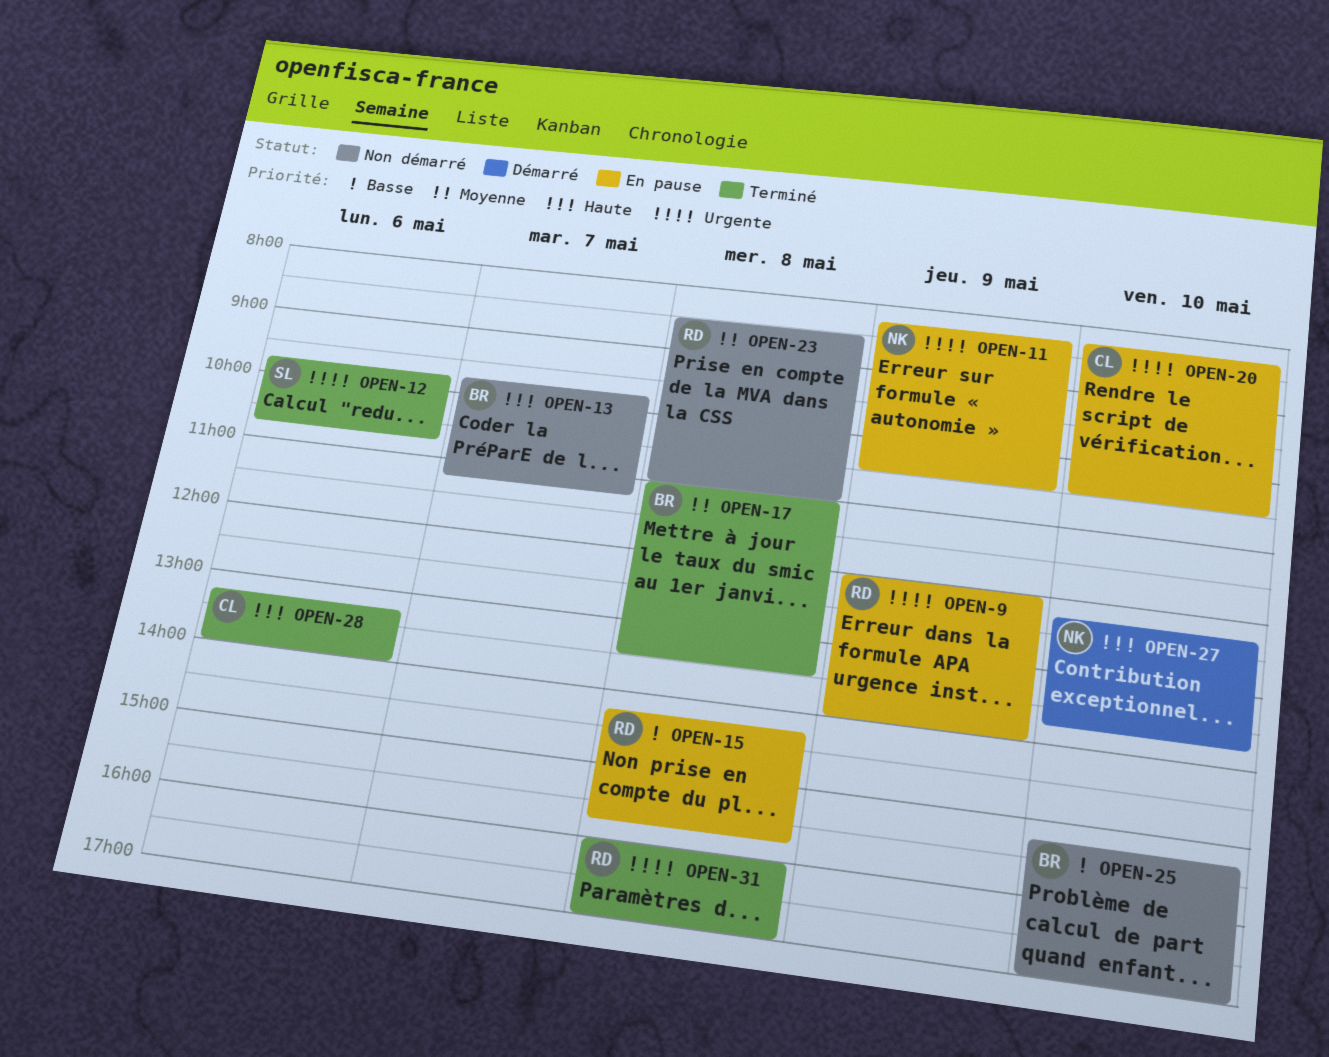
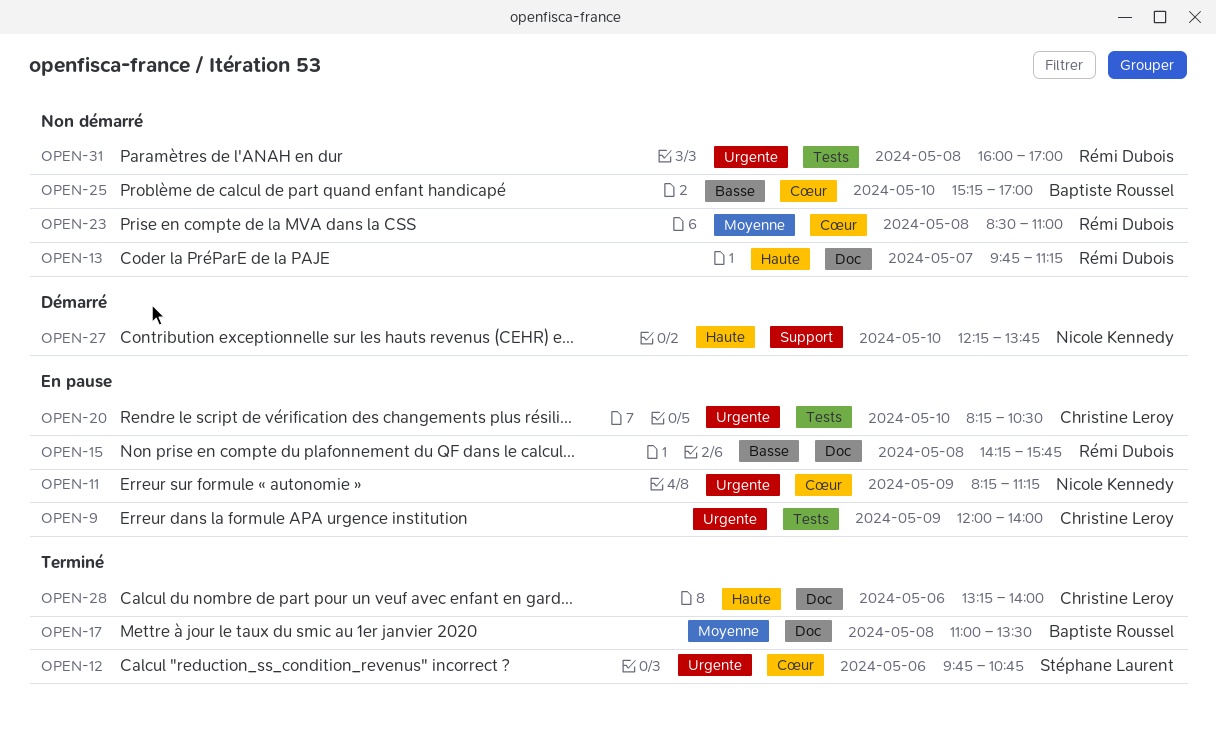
OPEN-9, owner: Rémi Dubois -> Christine Leroy
OPEN-11, ends: 10:30 -> 11:15
OPEN-13, owner: Baptiste Roussel -> Rémi Dubois
OPEN-31, status: Terminé -> Non démarré

